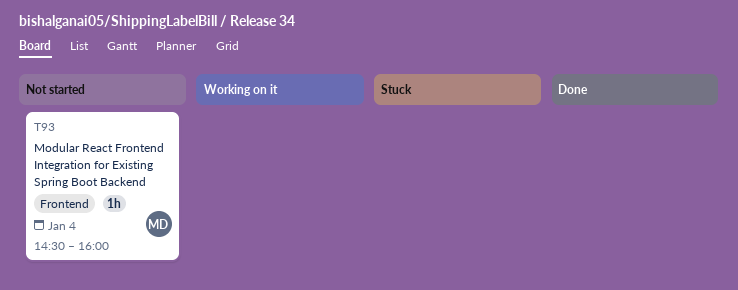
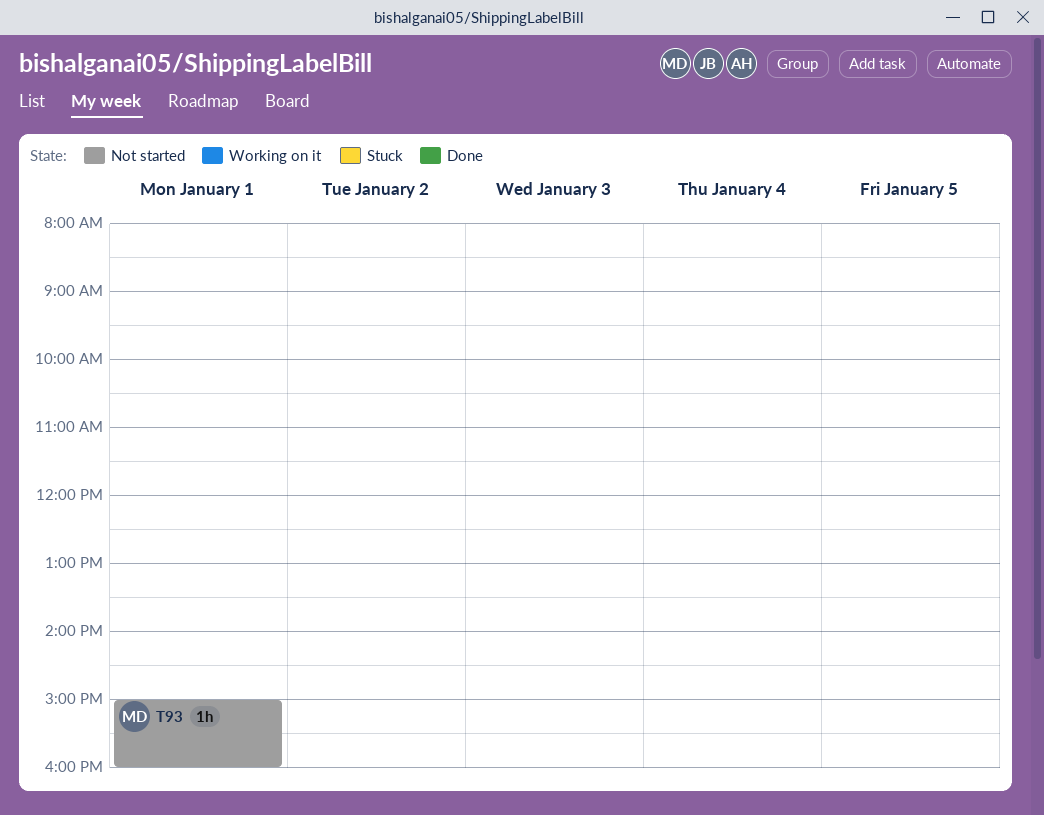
T93, day: Jan 4 -> Jan 1
T93, begins: 14:30 -> 15:00

